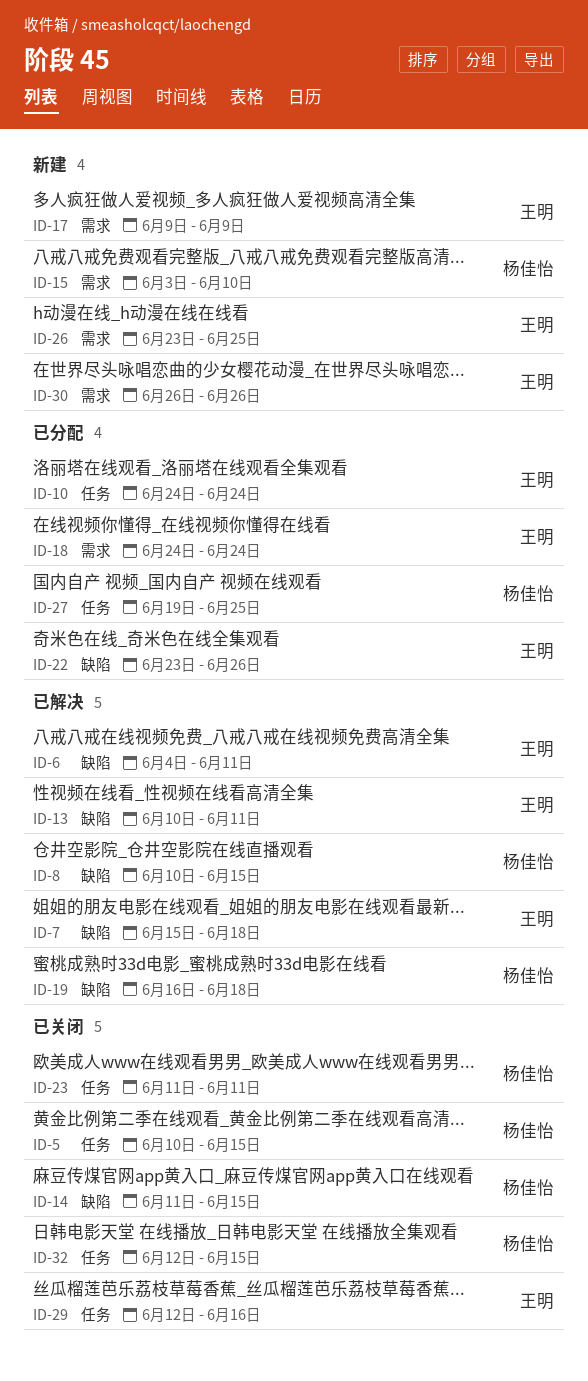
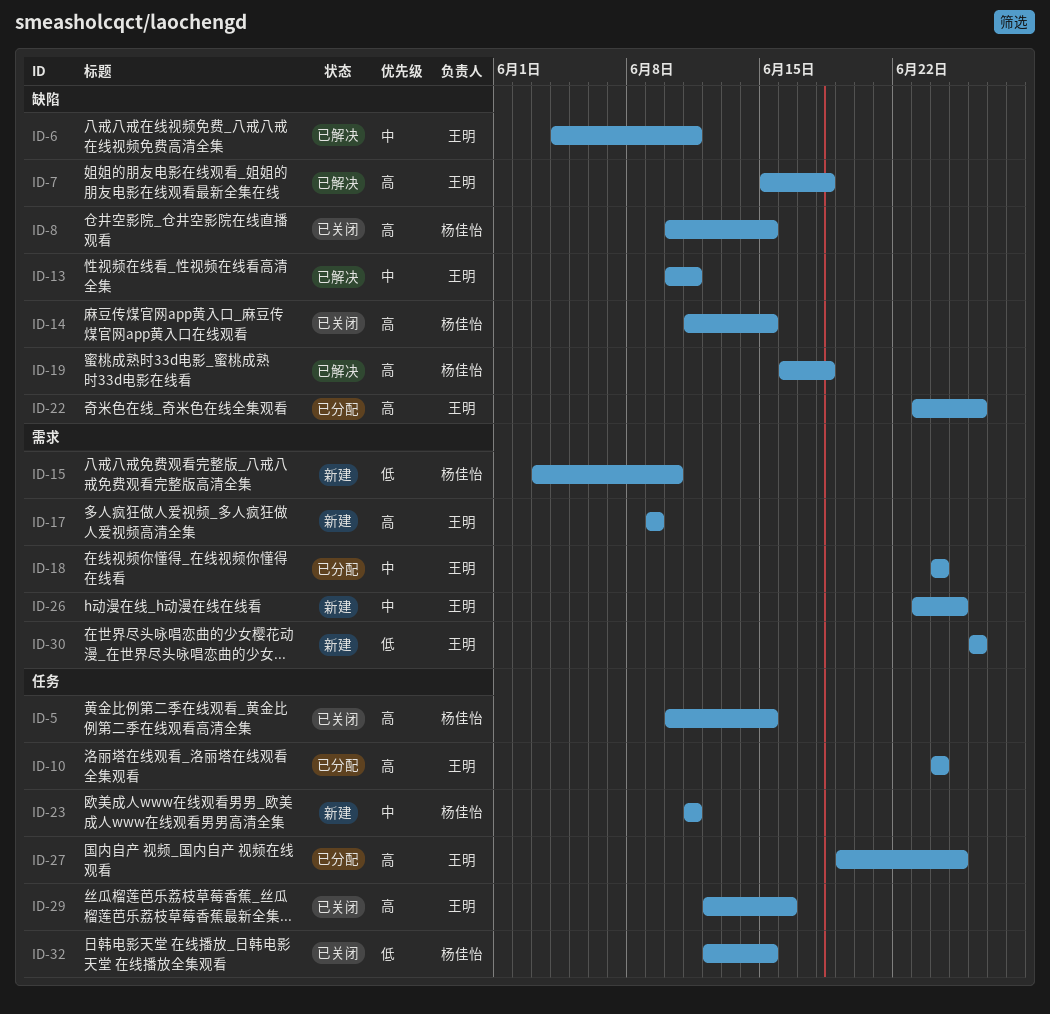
ID-8, status: 已解决 -> 已关闭
ID-23, status: 已关闭 -> 新建
ID-27, owner: 杨佳怡 -> 王明

